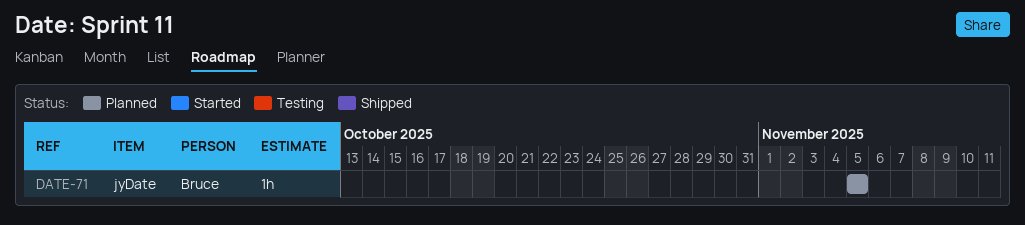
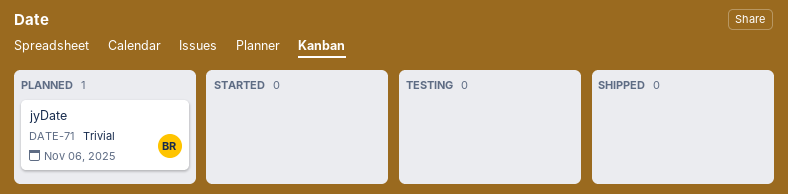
DATE-71, due: Nov 5 -> Nov 6

